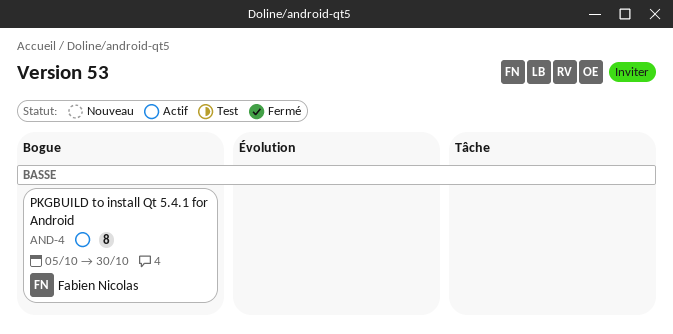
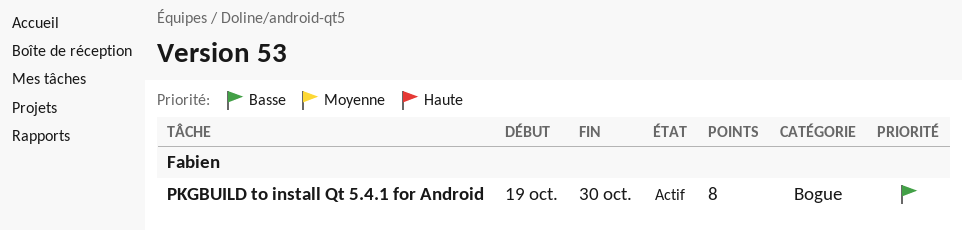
PKGBUILD to install Qt 5.4.1 for Android, start: Oct 5 -> Oct 19

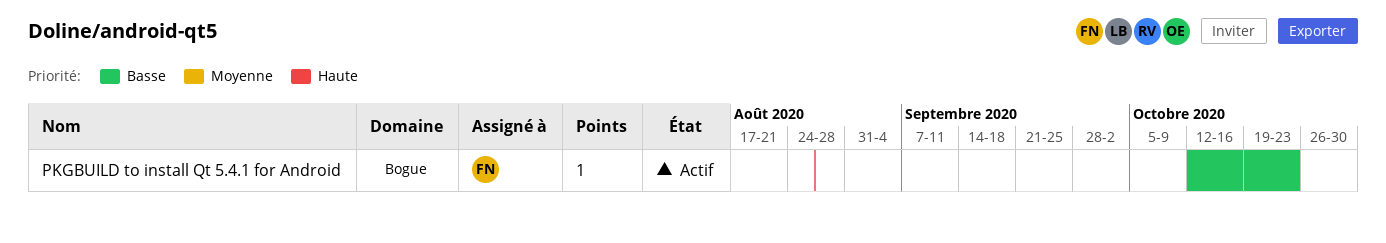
PKGBUILD to install Qt 5.4.1 for Android, estimate: 8 -> 1
PKGBUILD to install Qt 5.4.1 for Android, start: Oct 19 -> Oct 12
PKGBUILD to install Qt 5.4.1 for Android, due: Oct 30 -> Oct 23

